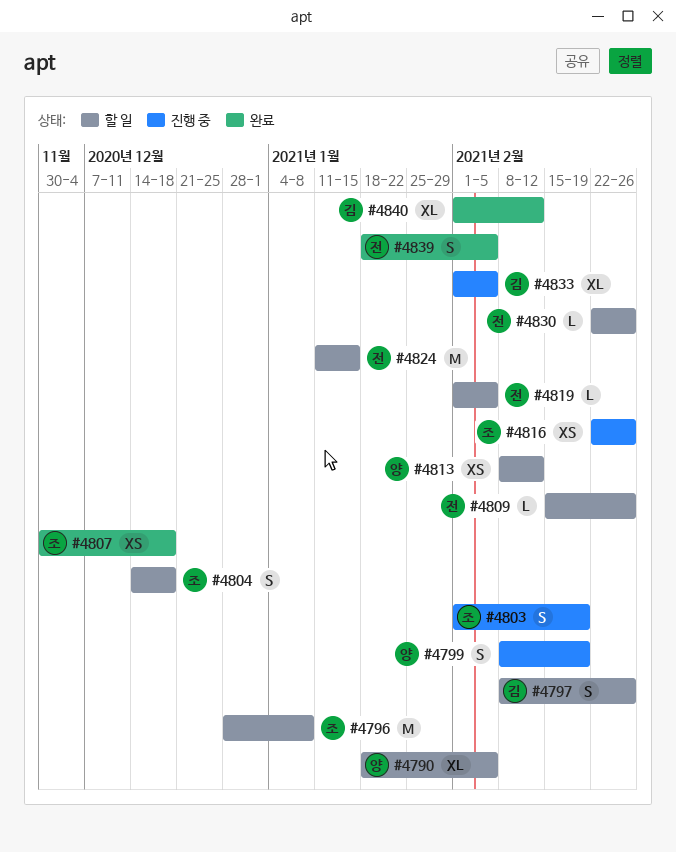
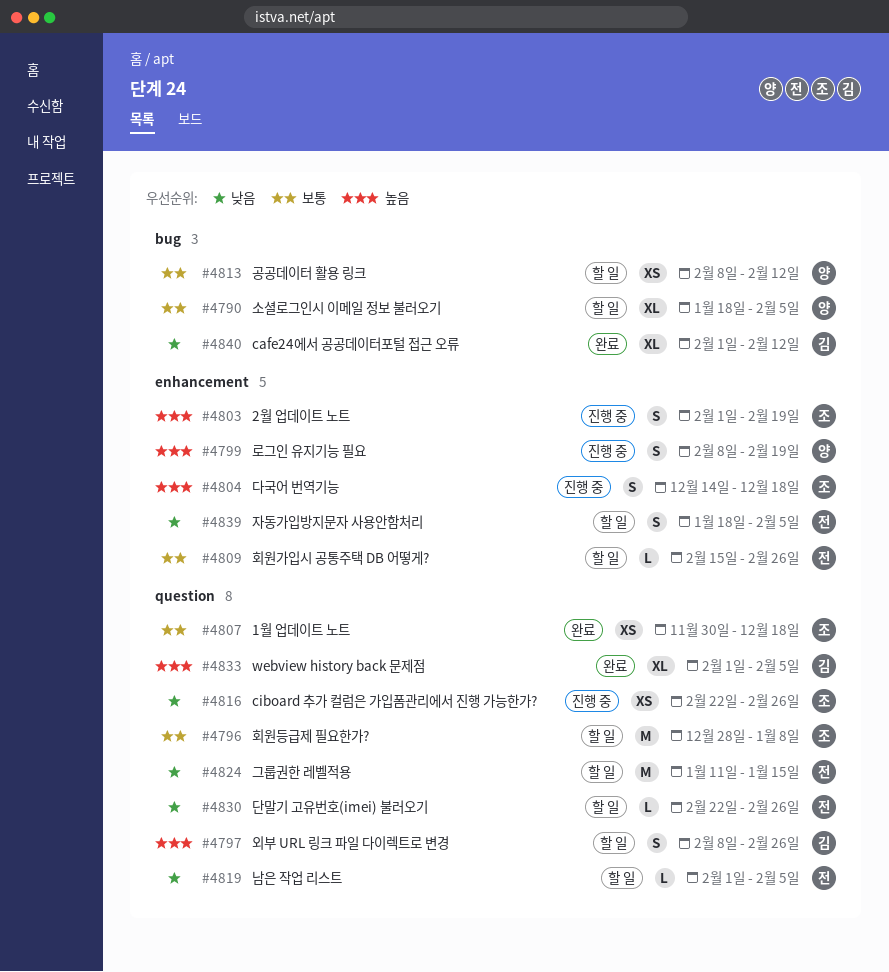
#4804, status: 할 일 -> 진행 중
#4833, status: 진행 중 -> 완료
#4839, status: 완료 -> 할 일

